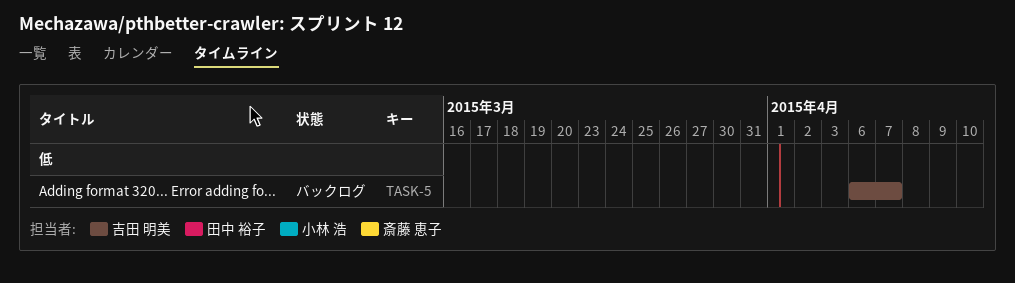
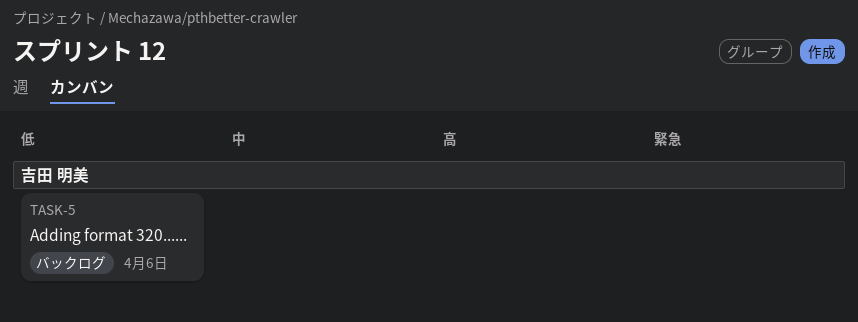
TASK-5, due: Apr 7 -> Apr 6

